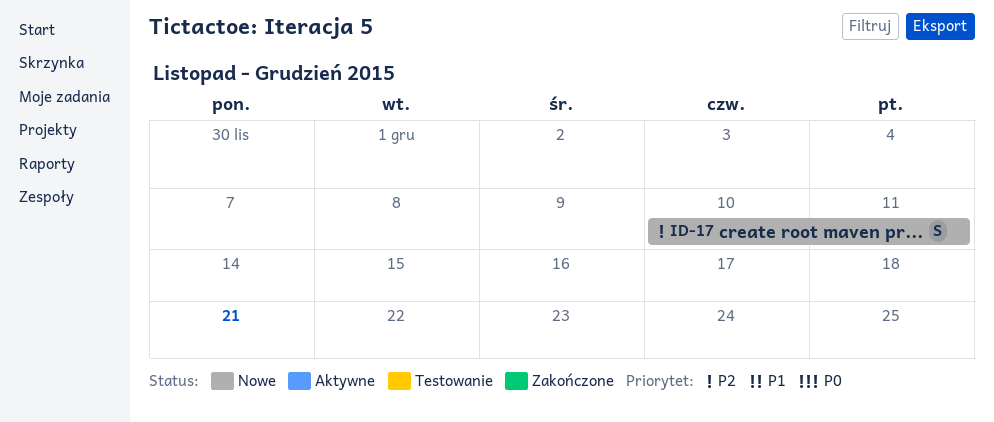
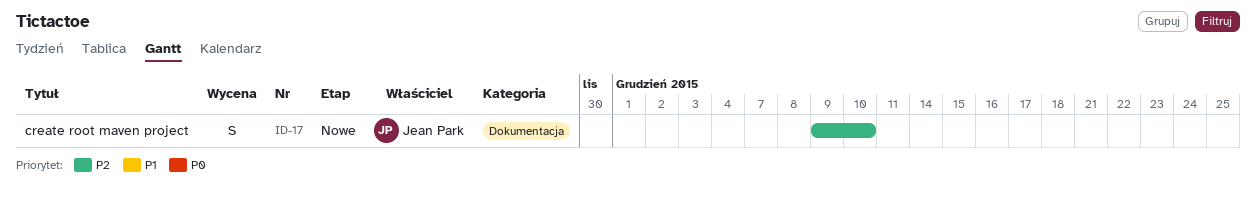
ID-17, start: Dec 10 -> Dec 9
ID-17, due: Dec 11 -> Dec 10

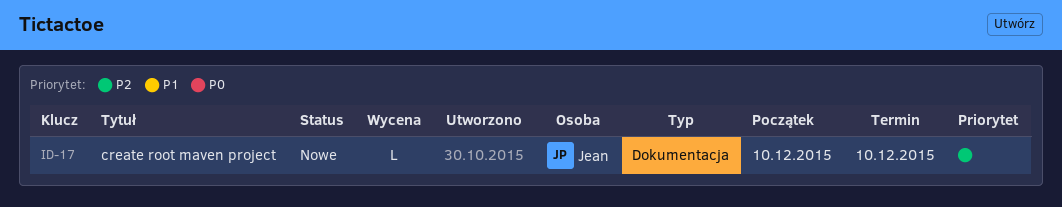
ID-17, estimate: S -> L
ID-17, start: Dec 9 -> Dec 10

